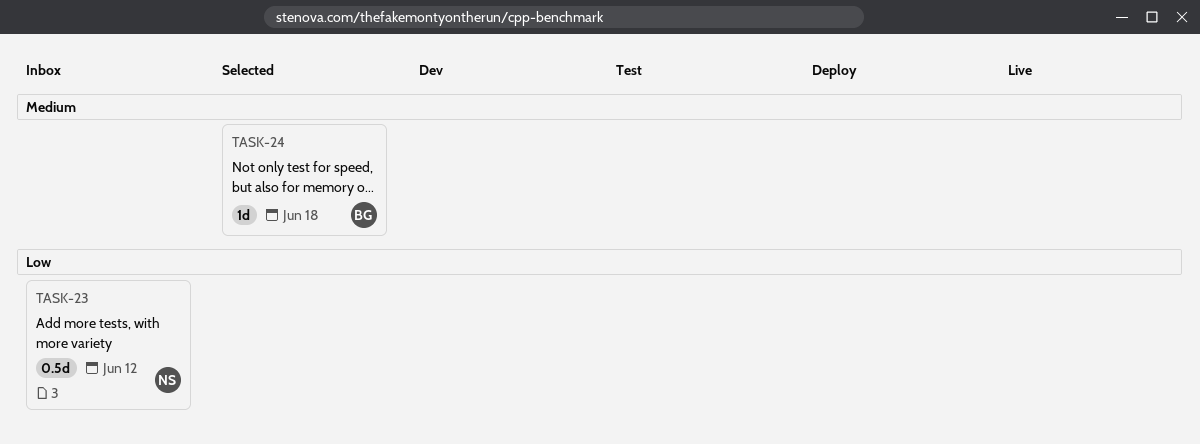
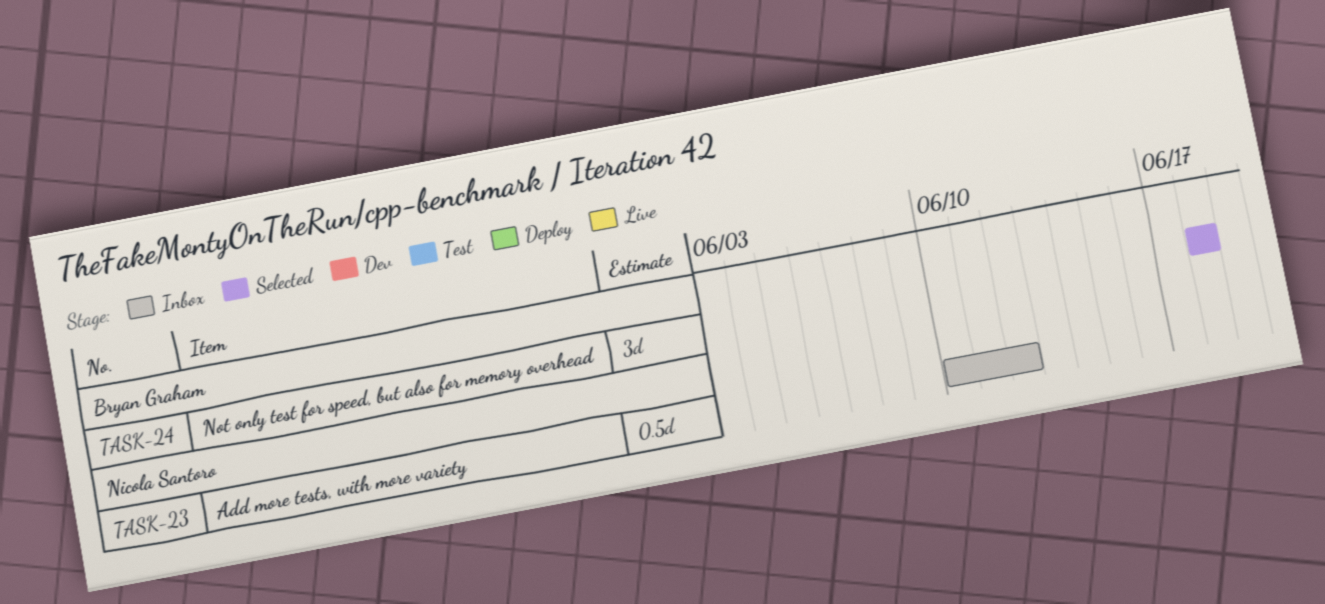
TASK-24, estimate: 1d -> 3d

